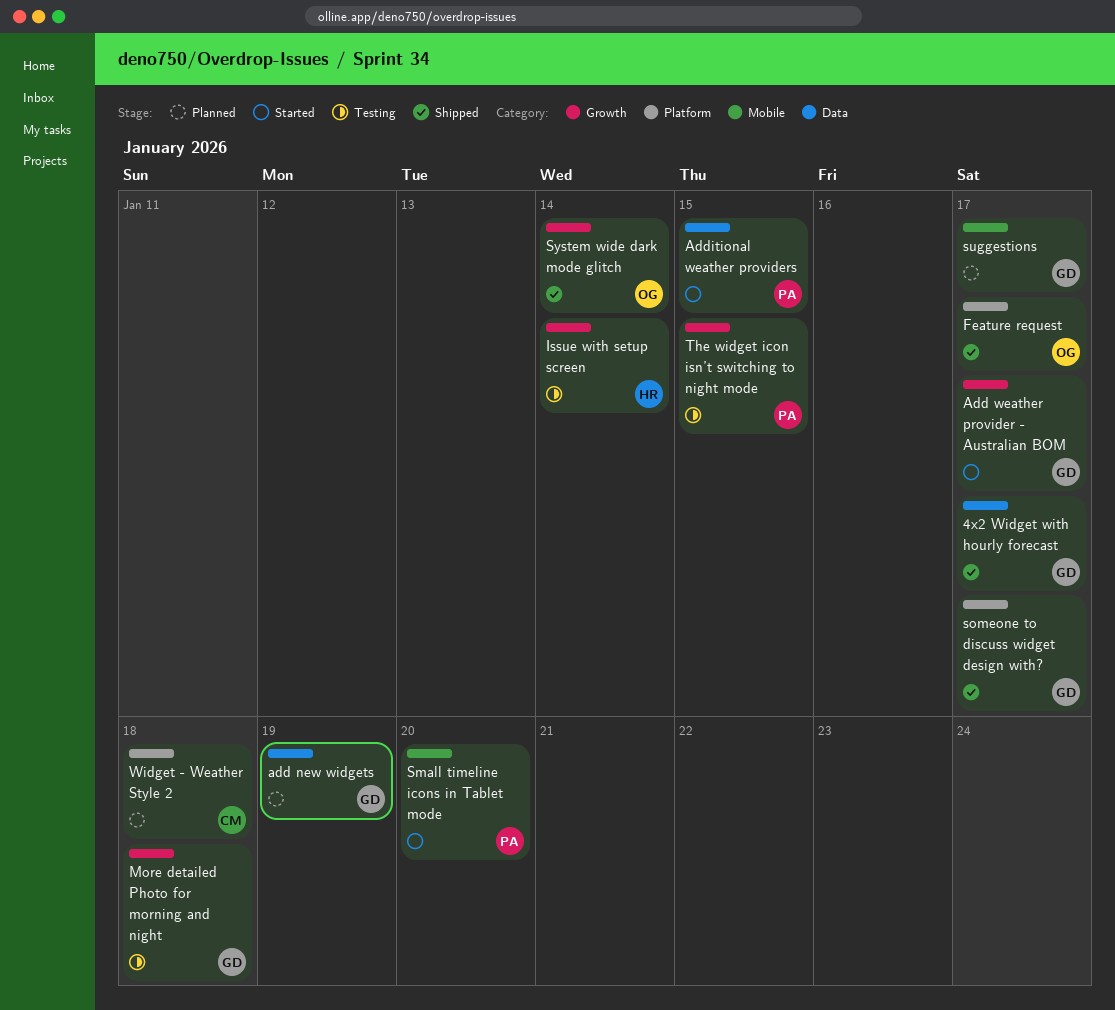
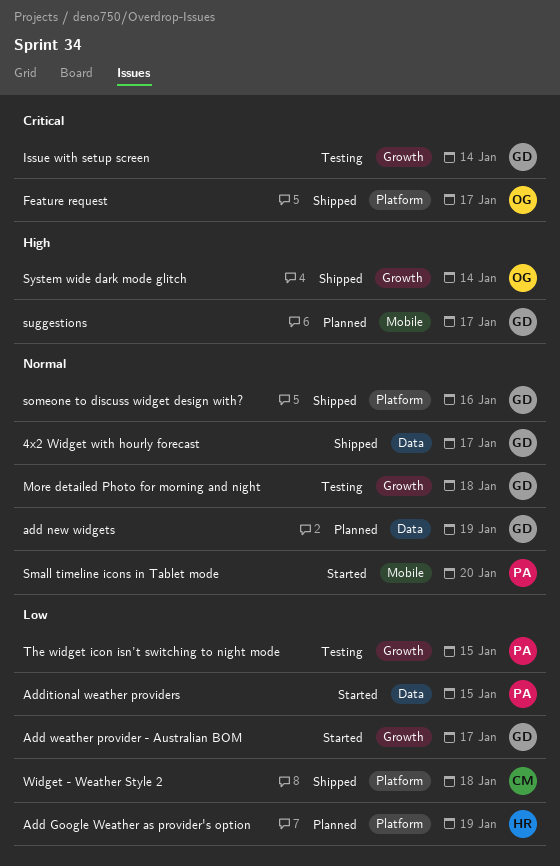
Add Google Weather as provider's option: none -> present
Issue with setup screen, owner: HR -> GD
someone to discuss widget design with?, due: Jan 17 -> Jan 16
Widget - Weather Style 2, status: Planned -> Shipped

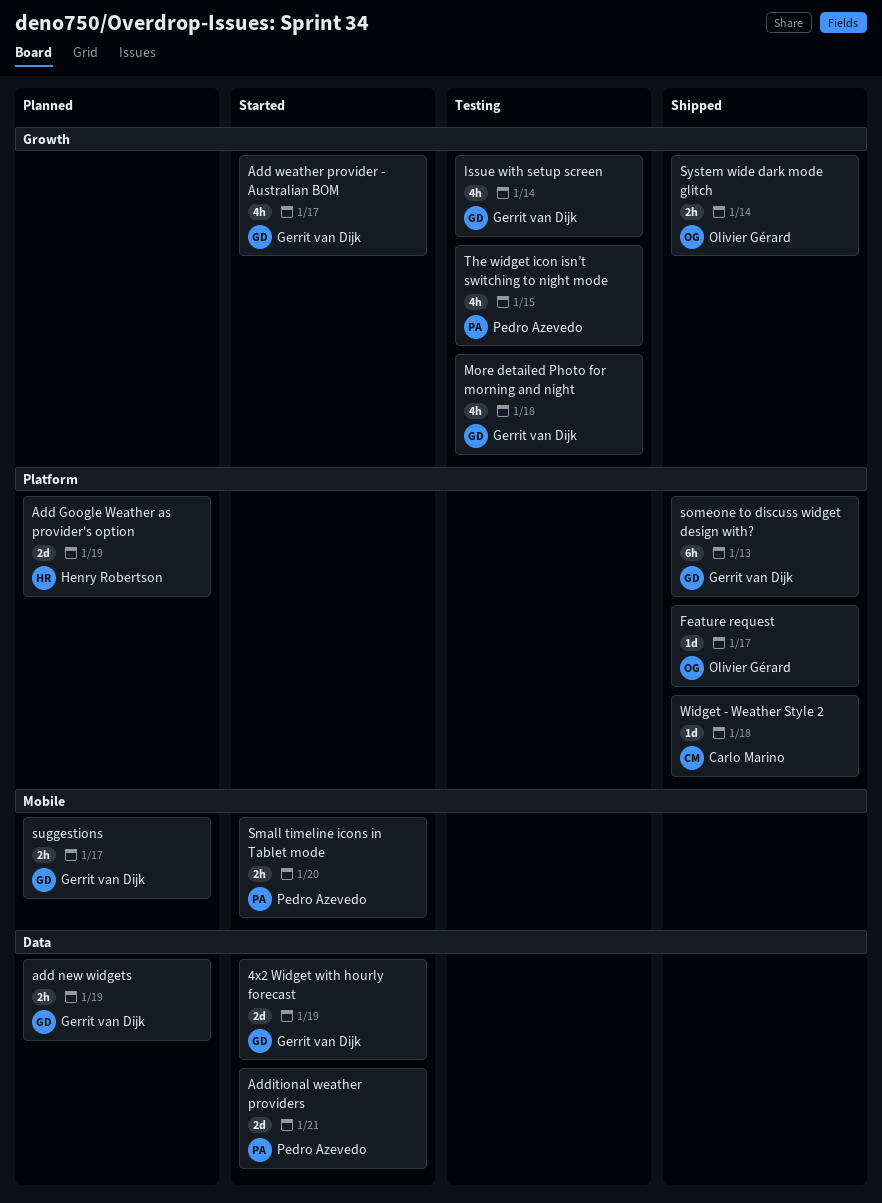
4x2 Widget with hourly forecast, status: Shipped -> Started
4x2 Widget with hourly forecast, due: Jan 17 -> Jan 19
Additional weather providers, due: Jan 15 -> Jan 21
someone to discuss widget design with?, due: Jan 16 -> Jan 13

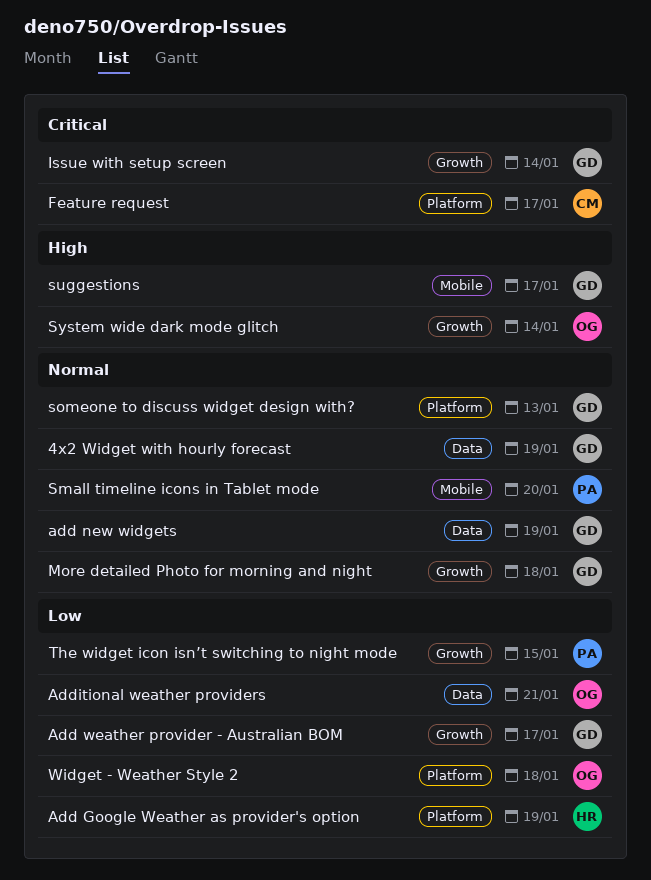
Additional weather providers, owner: Pedro Azevedo -> Olivier Gérard
Feature request, owner: Olivier Gérard -> Carlo Marino
Widget - Weather Style 2, owner: Carlo Marino -> Olivier Gérard

